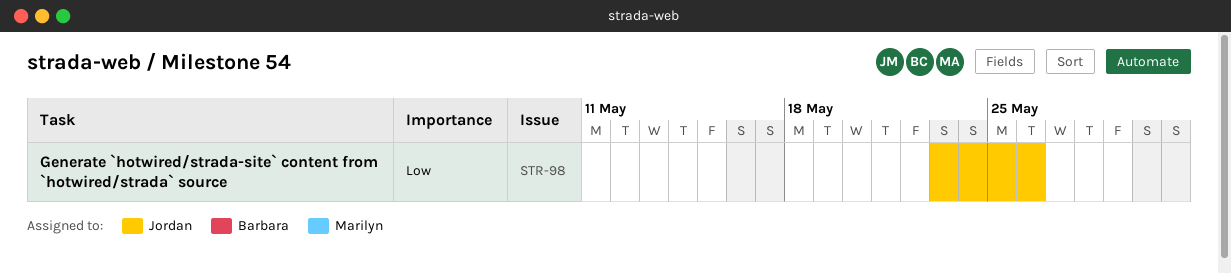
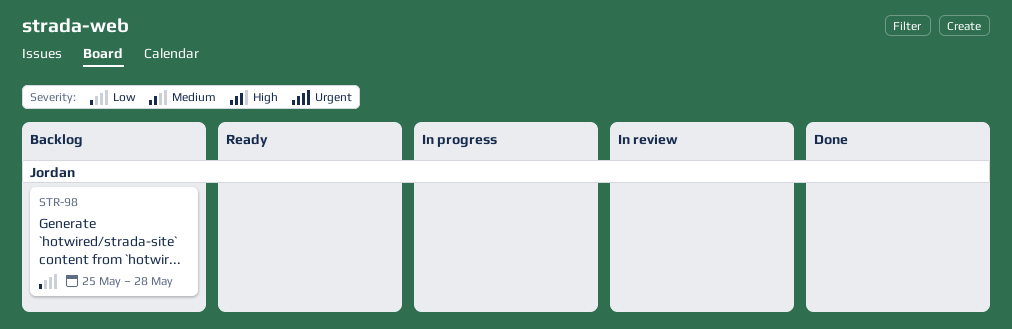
STR-98, start: May 23 -> May 25
STR-98, due: May 26 -> May 28

